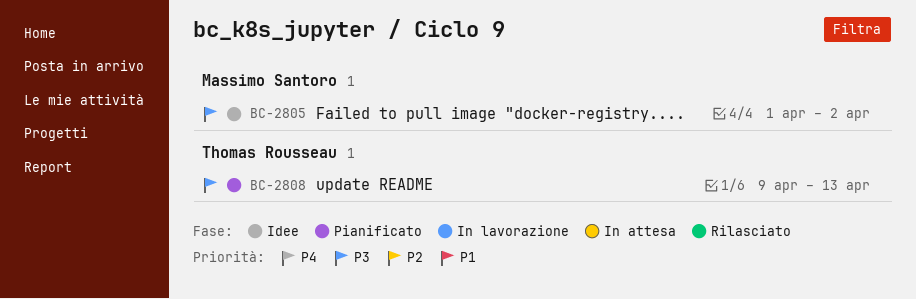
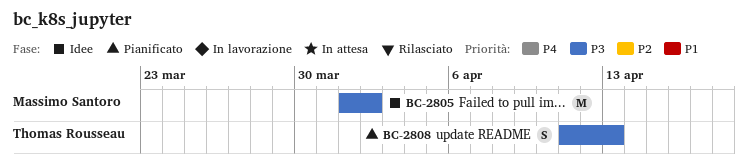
BC-2808, start: Apr 9 -> Apr 11

